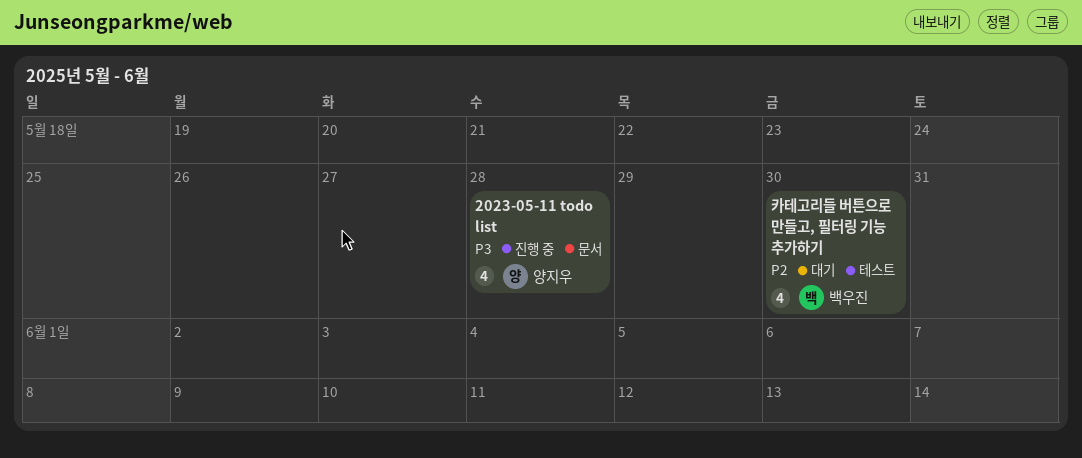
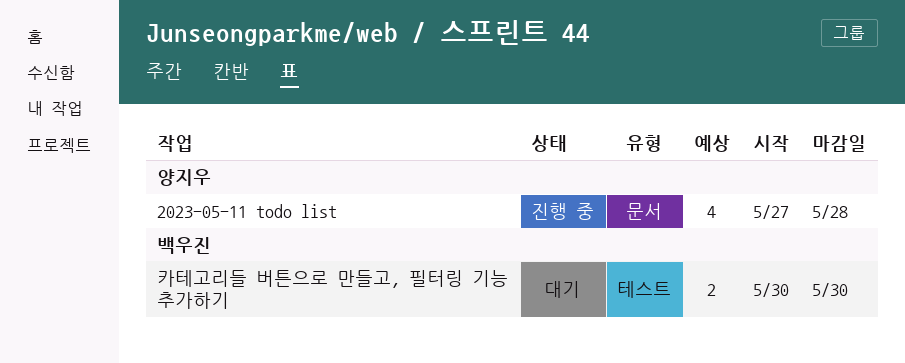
카테고리들 버튼으로 만들고, 필터링 기능 추가하기, estimate: 4 -> 2

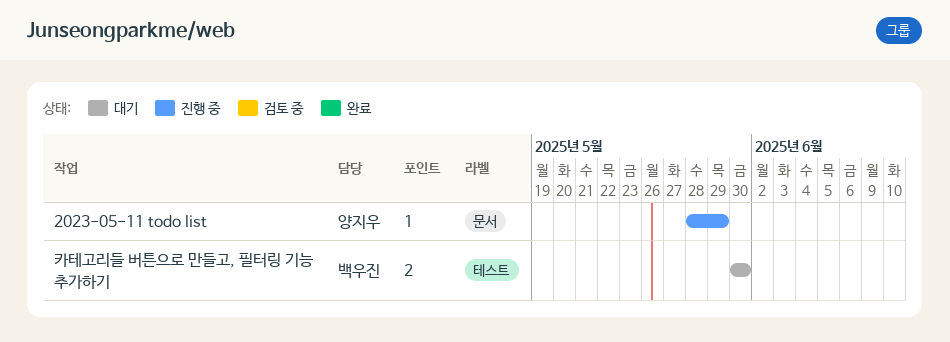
2023-05-11 todo list, estimate: 4 -> 1
2023-05-11 todo list, start: May 27 -> May 28
2023-05-11 todo list, due: May 28 -> May 29

